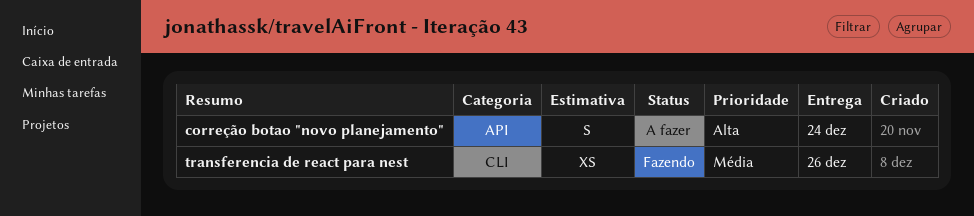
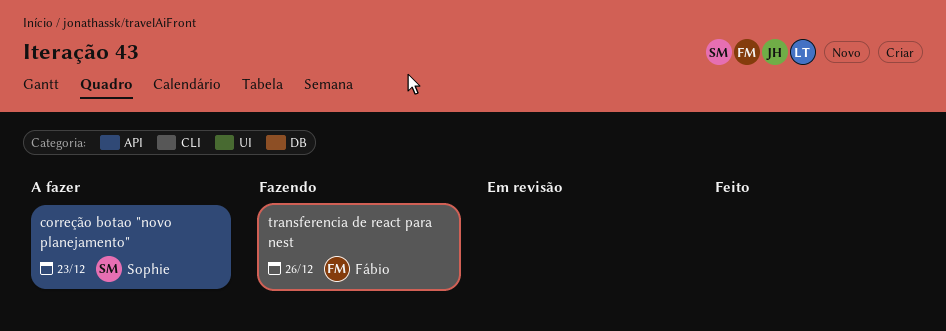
correção botao "novo planejamento", due: Dec 24 -> Dec 23

